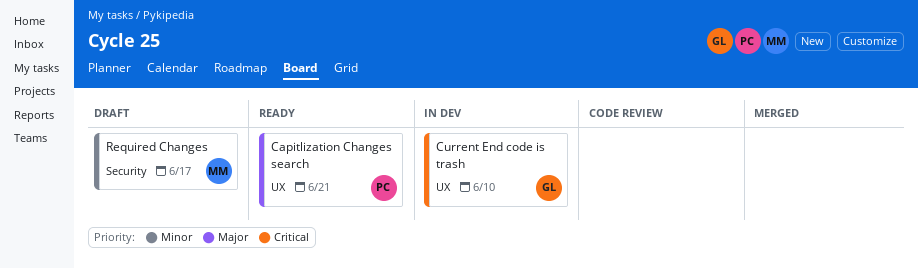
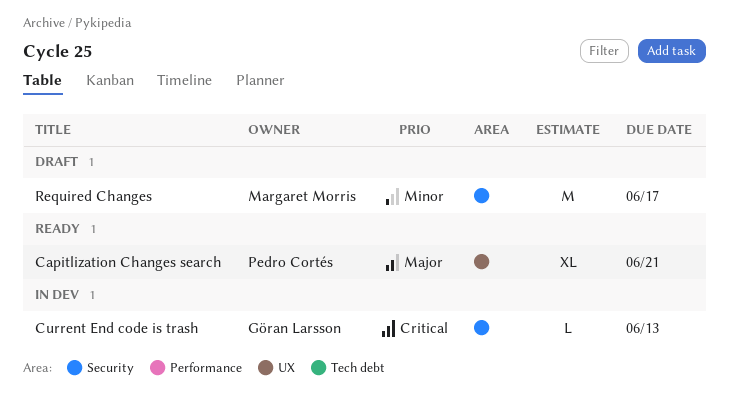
Current End code is trash, label: UX -> Security
Current End code is trash, due: Jun 10 -> Jun 13

